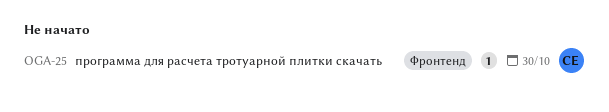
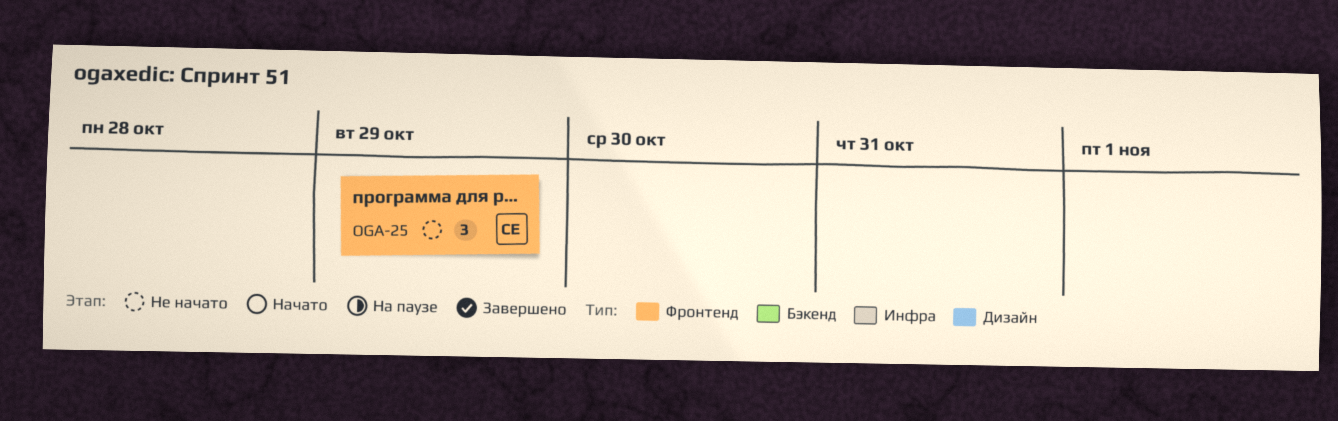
OGA-25, estimate: 1 -> 3
OGA-25, due: Oct 30 -> Oct 29

